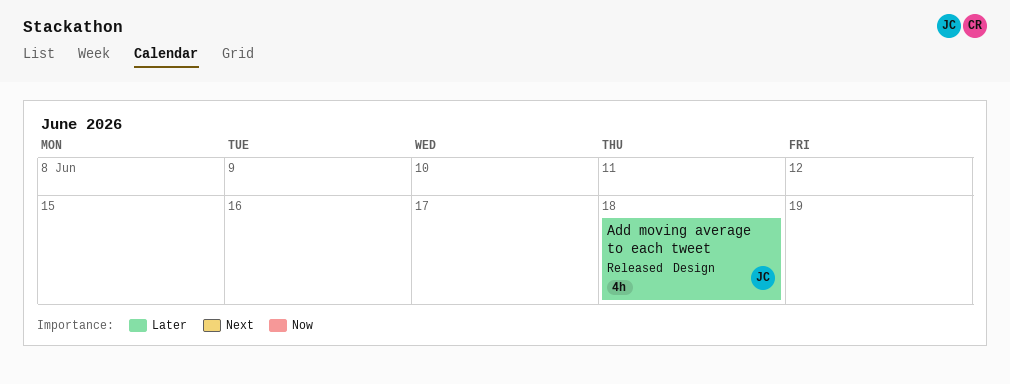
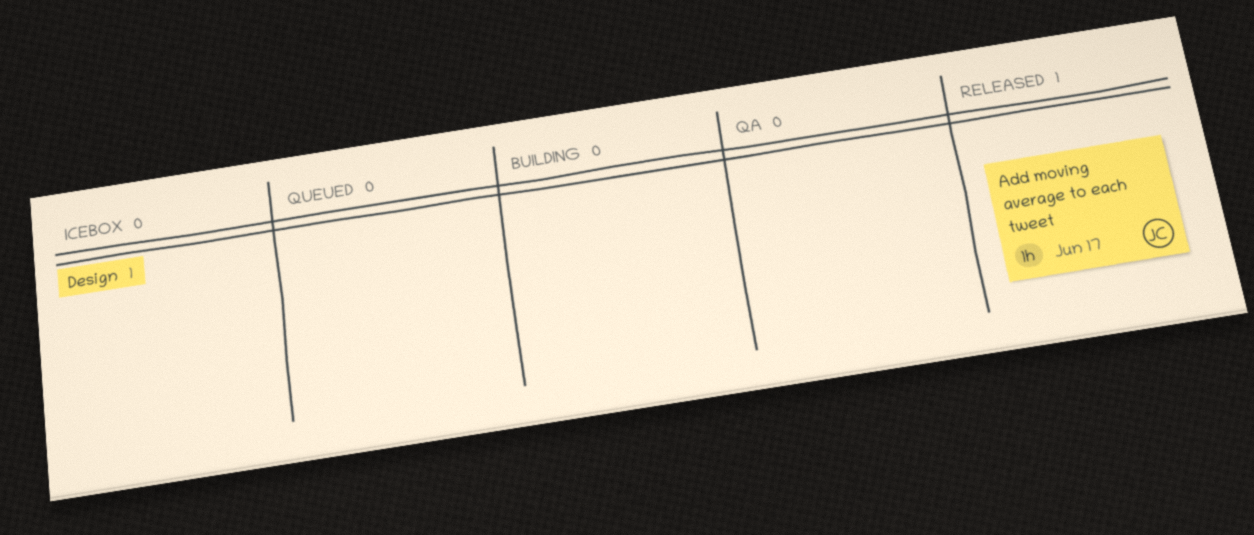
Add moving average to each tweet, estimate: 4h -> 1h
Add moving average to each tweet, due: Jun 18 -> Jun 17

